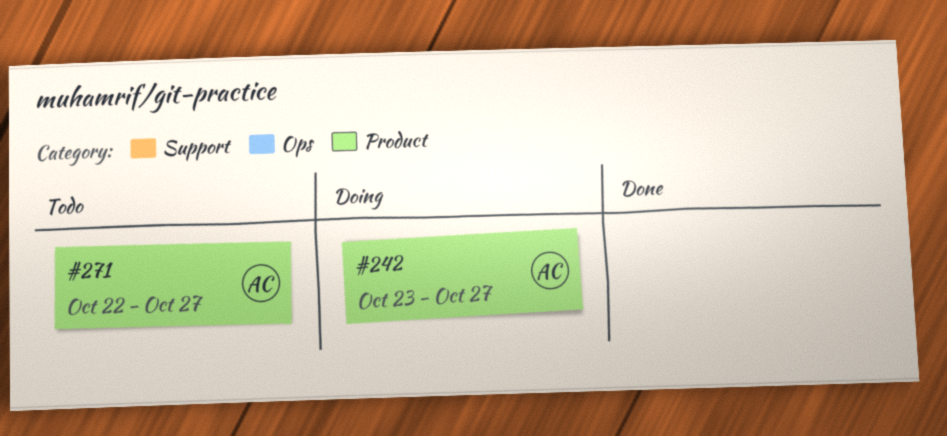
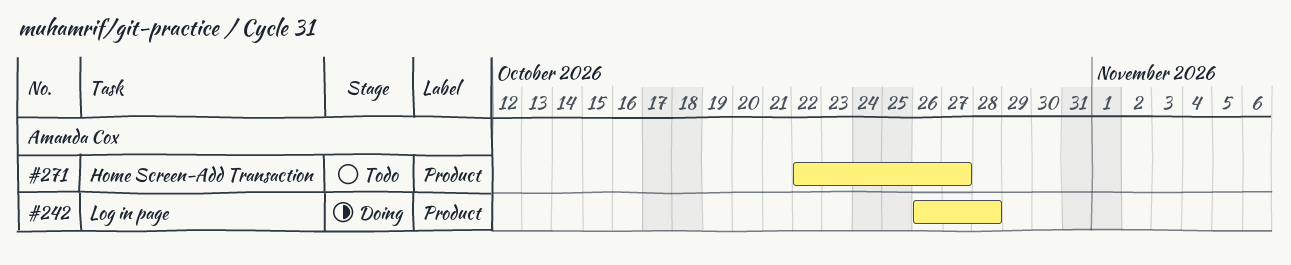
#242, start: Oct 23 -> Oct 26
#242, due: Oct 27 -> Oct 28

